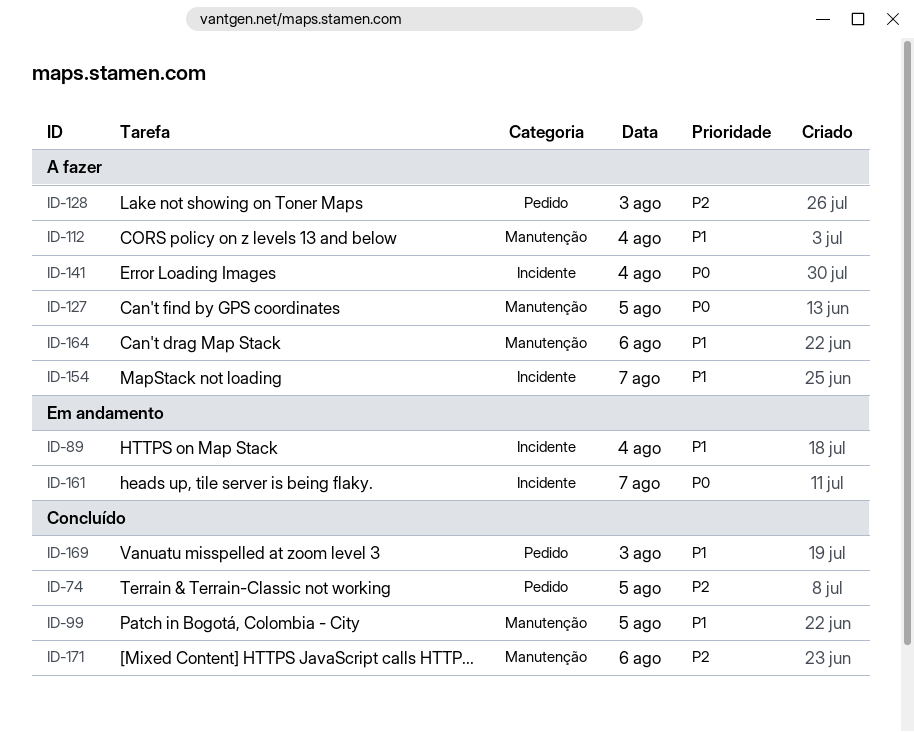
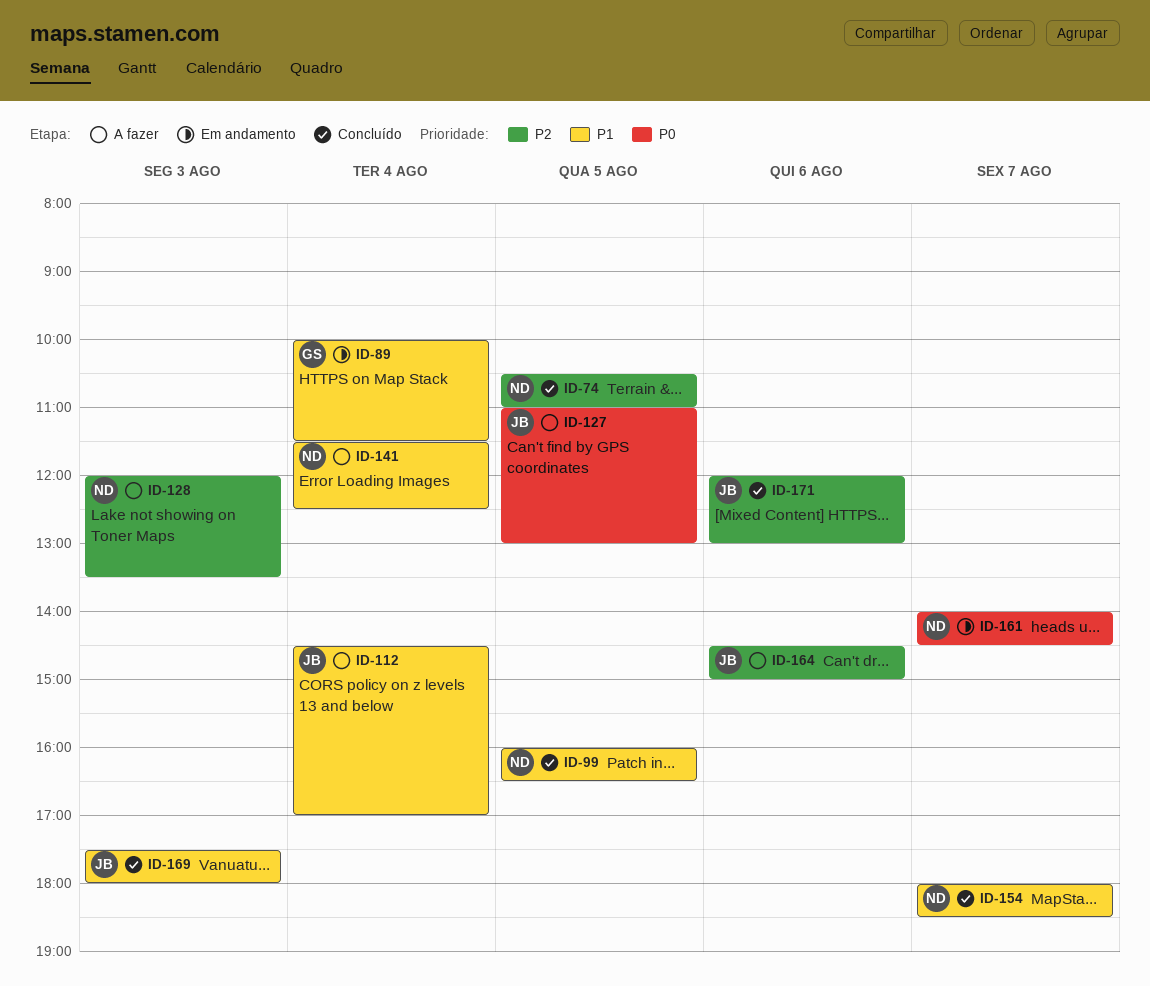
ID-141, priority: P0 -> P1
ID-154, status: A fazer -> Concluído
ID-164, priority: P1 -> P2

